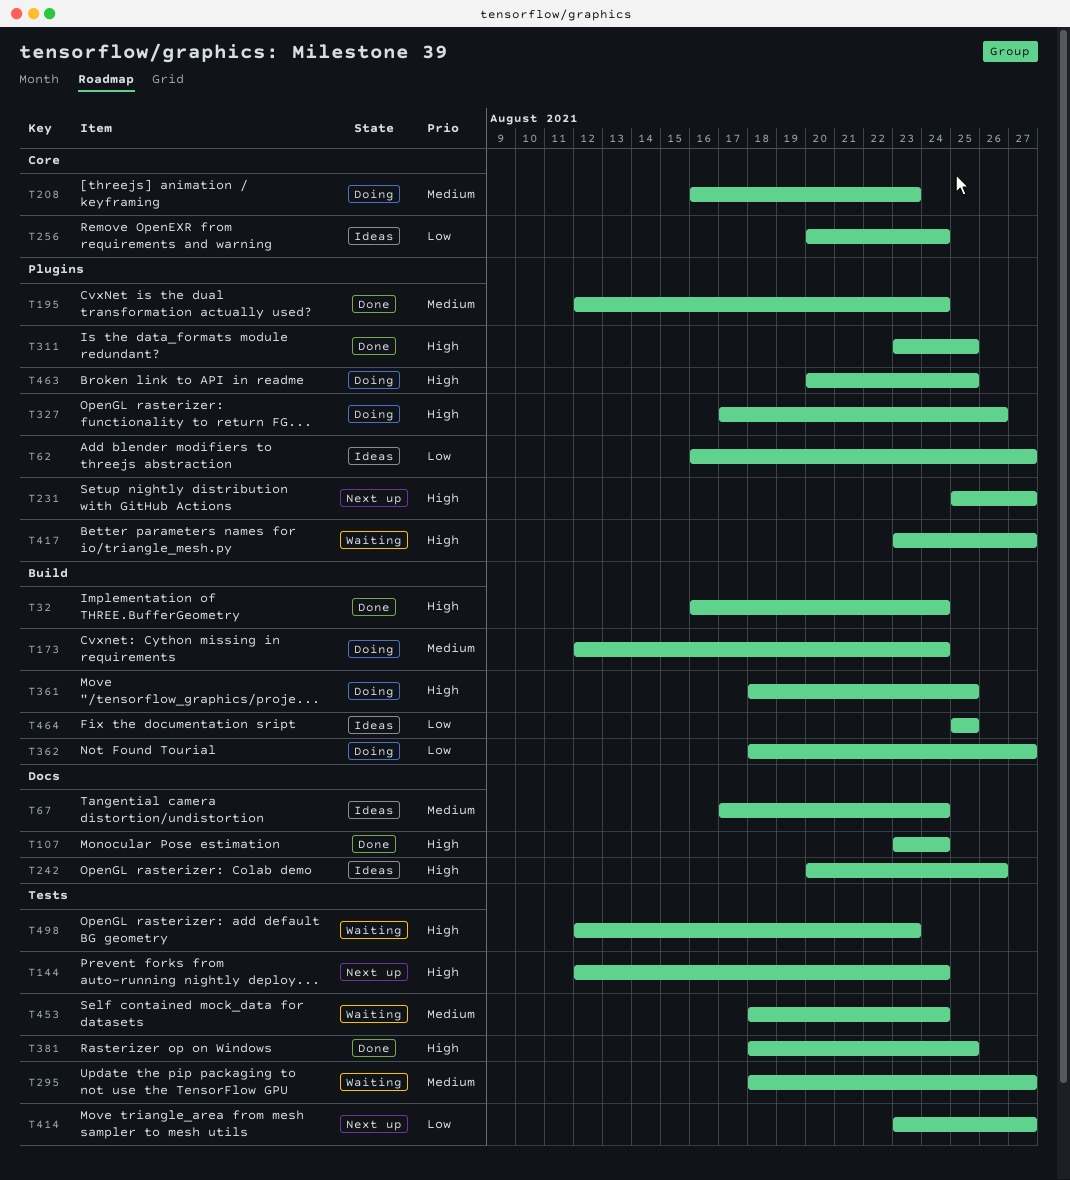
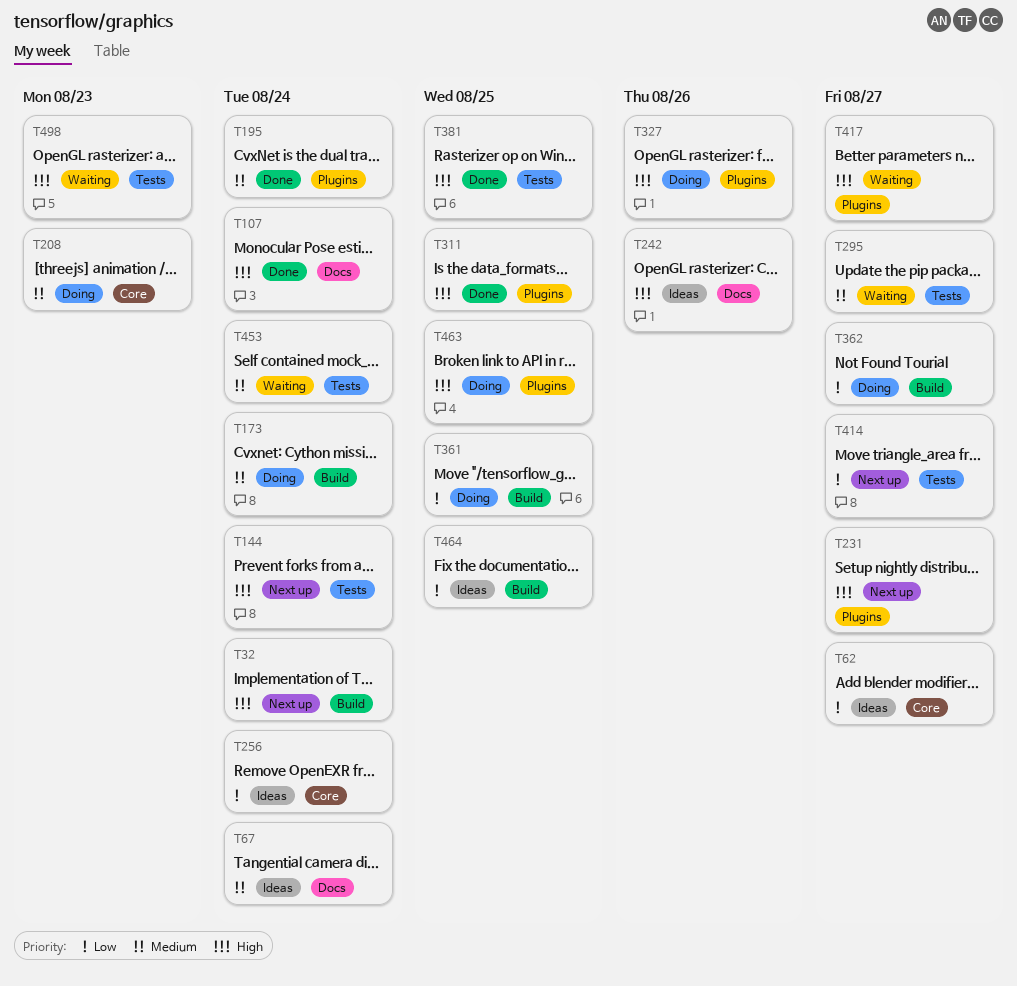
T32, status: Done -> Next up
T62, label: Plugins -> Core
T361, priority: High -> Low

